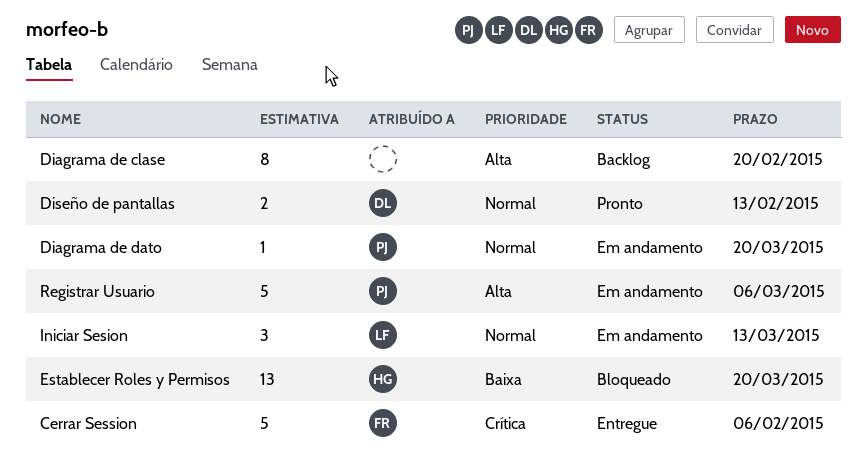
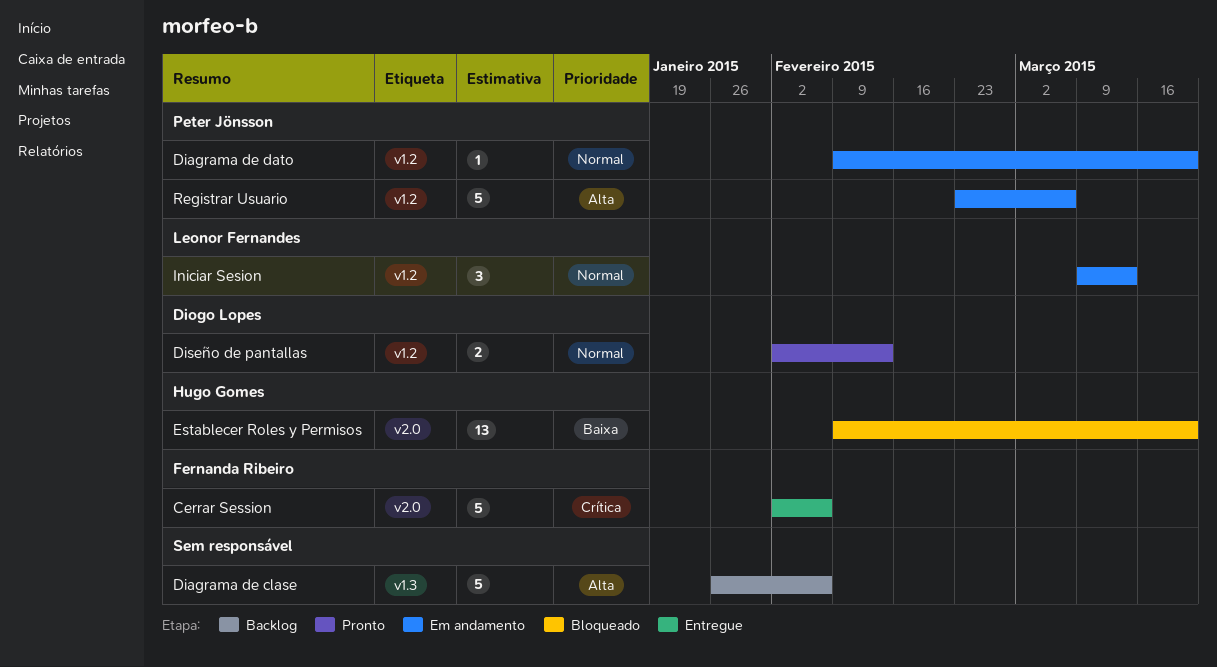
Diagrama de clase, estimate: 8 -> 5
Diagrama de clase, due: Feb 20 -> Feb 6

